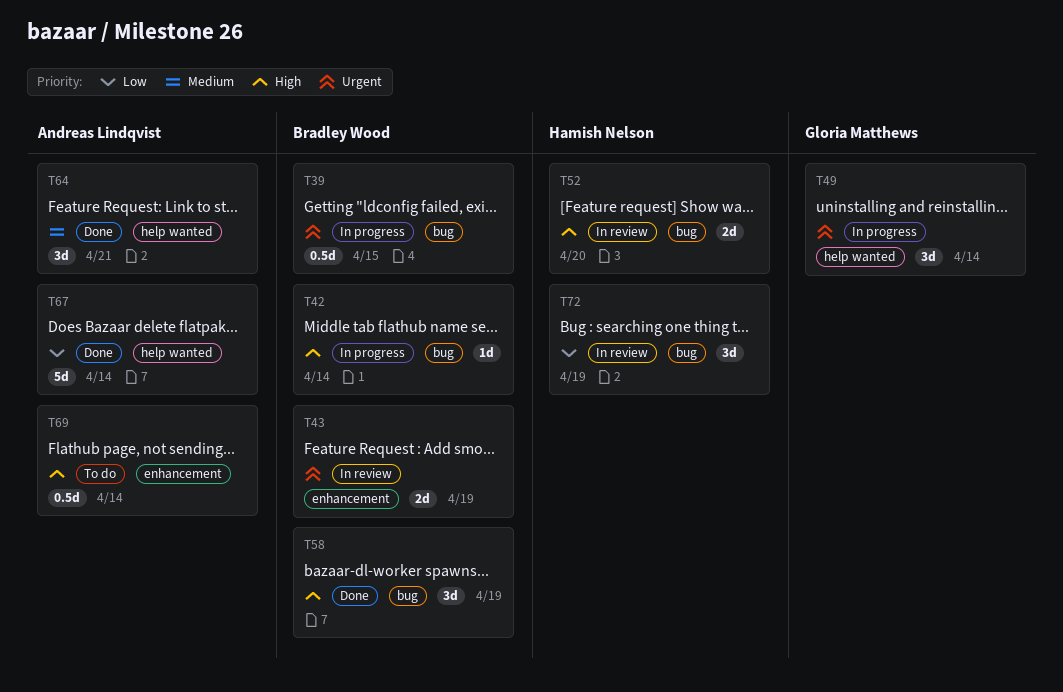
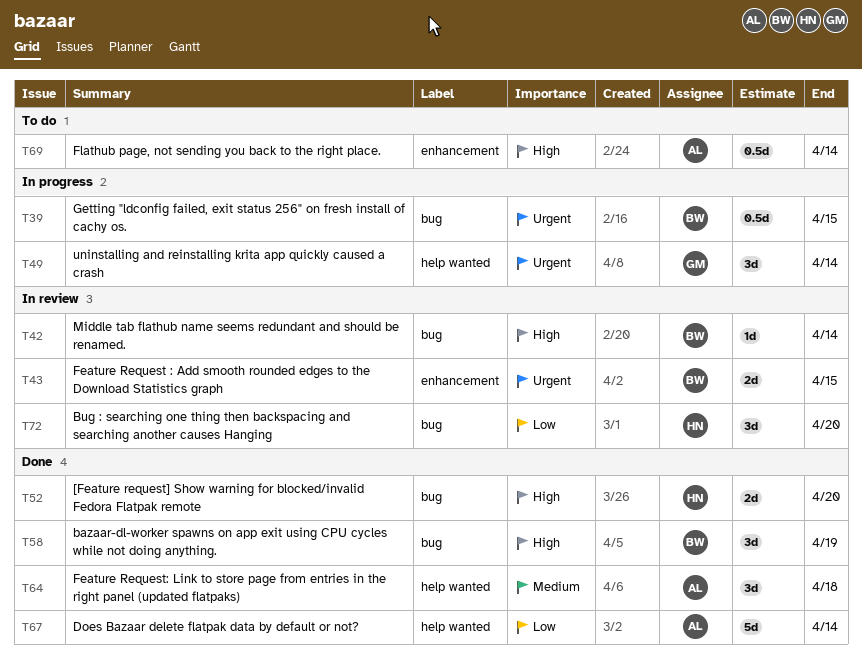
T42, status: In progress -> In review
T43, due: Apr 19 -> Apr 15
T52, status: In review -> Done
T64, due: Apr 21 -> Apr 18
T72, due: Apr 19 -> Apr 20

